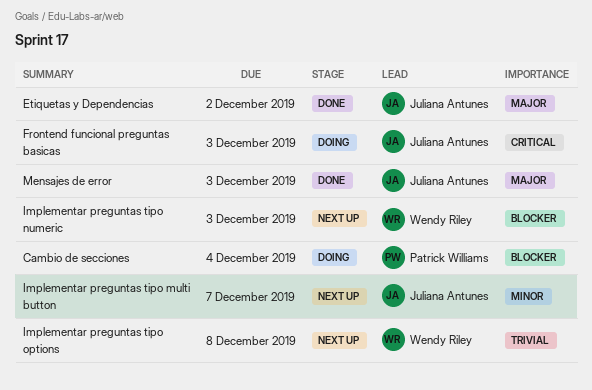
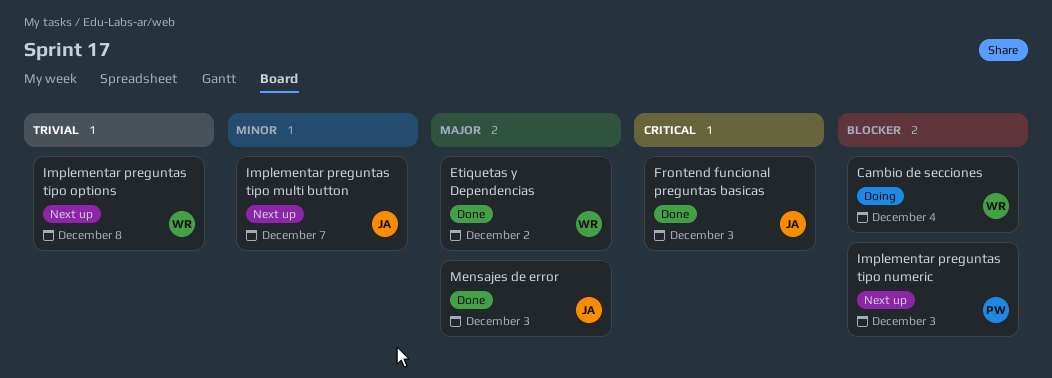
Cambio de secciones, owner: Patrick Williams -> Wendy Riley
Etiquetas y Dependencias, owner: Juliana Antunes -> Wendy Riley
Frontend funcional preguntas basicas, status: Doing -> Done
Implementar preguntas tipo numeric, owner: Wendy Riley -> Patrick Williams

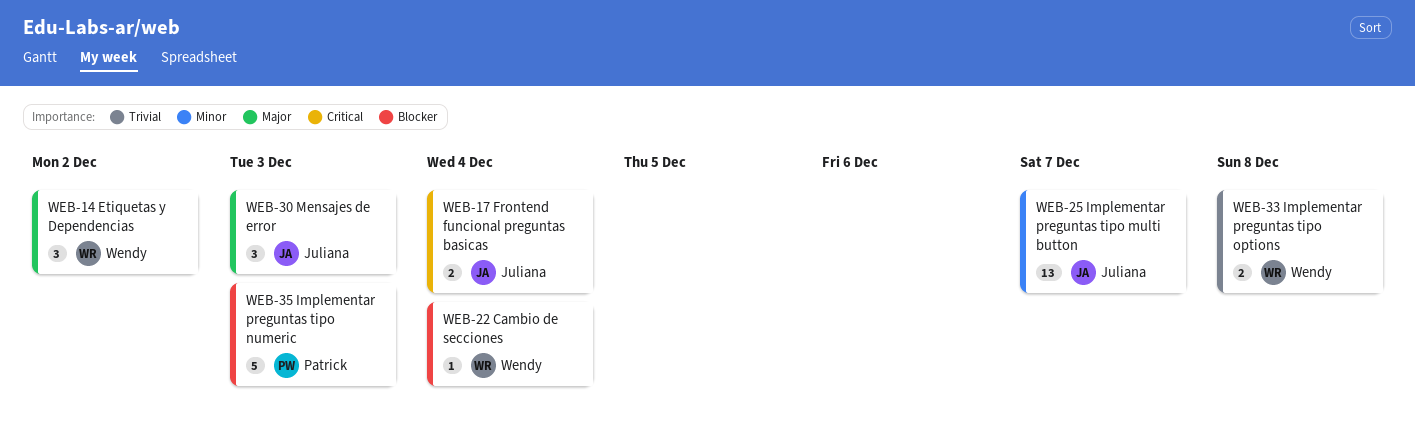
Frontend funcional preguntas basicas, due: Dec 3 -> Dec 4

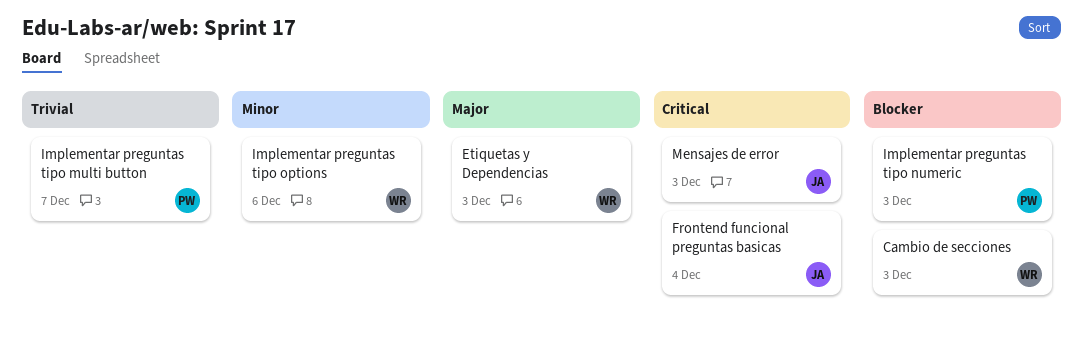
Cambio de secciones, due: Dec 4 -> Dec 3
Etiquetas y Dependencias, due: Dec 2 -> Dec 3
Implementar preguntas tipo multi button, owner: Juliana -> Patrick
Implementar preguntas tipo multi button, priority: Minor -> Trivial
Implementar preguntas tipo options, priority: Trivial -> Minor
Implementar preguntas tipo options, due: Dec 8 -> Dec 6
Mensajes de error, priority: Major -> Critical

